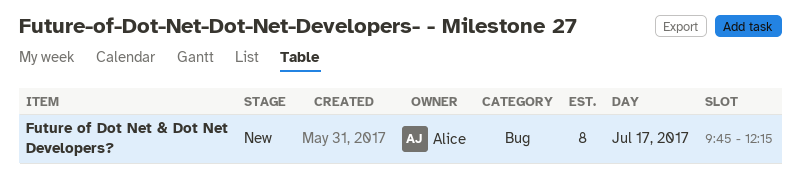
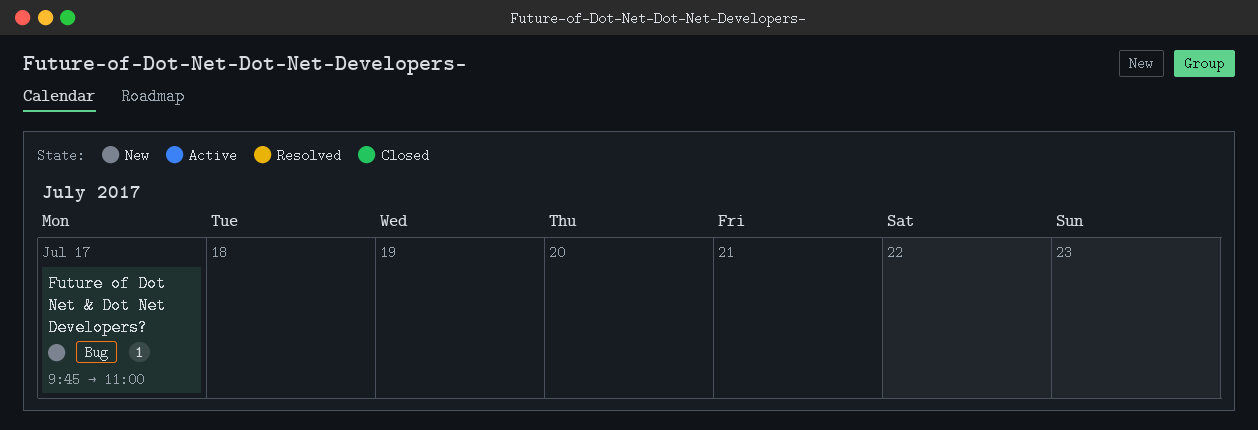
Future of Dot Net & Dot Net Developers?, estimate: 8 -> 1
Future of Dot Net & Dot Net Developers?, ends: 12:15 -> 11:00

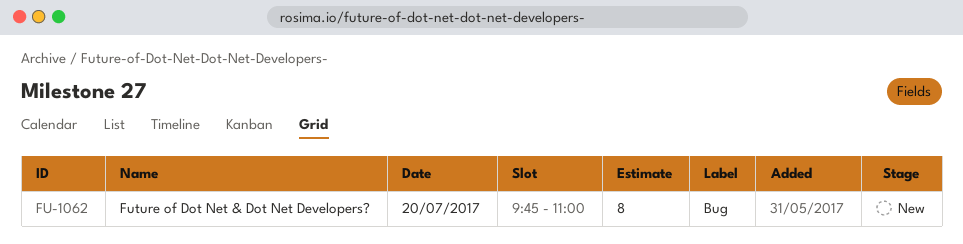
Future of Dot Net & Dot Net Developers?, estimate: 1 -> 8
Future of Dot Net & Dot Net Developers?, day: Jul 17 -> Jul 20

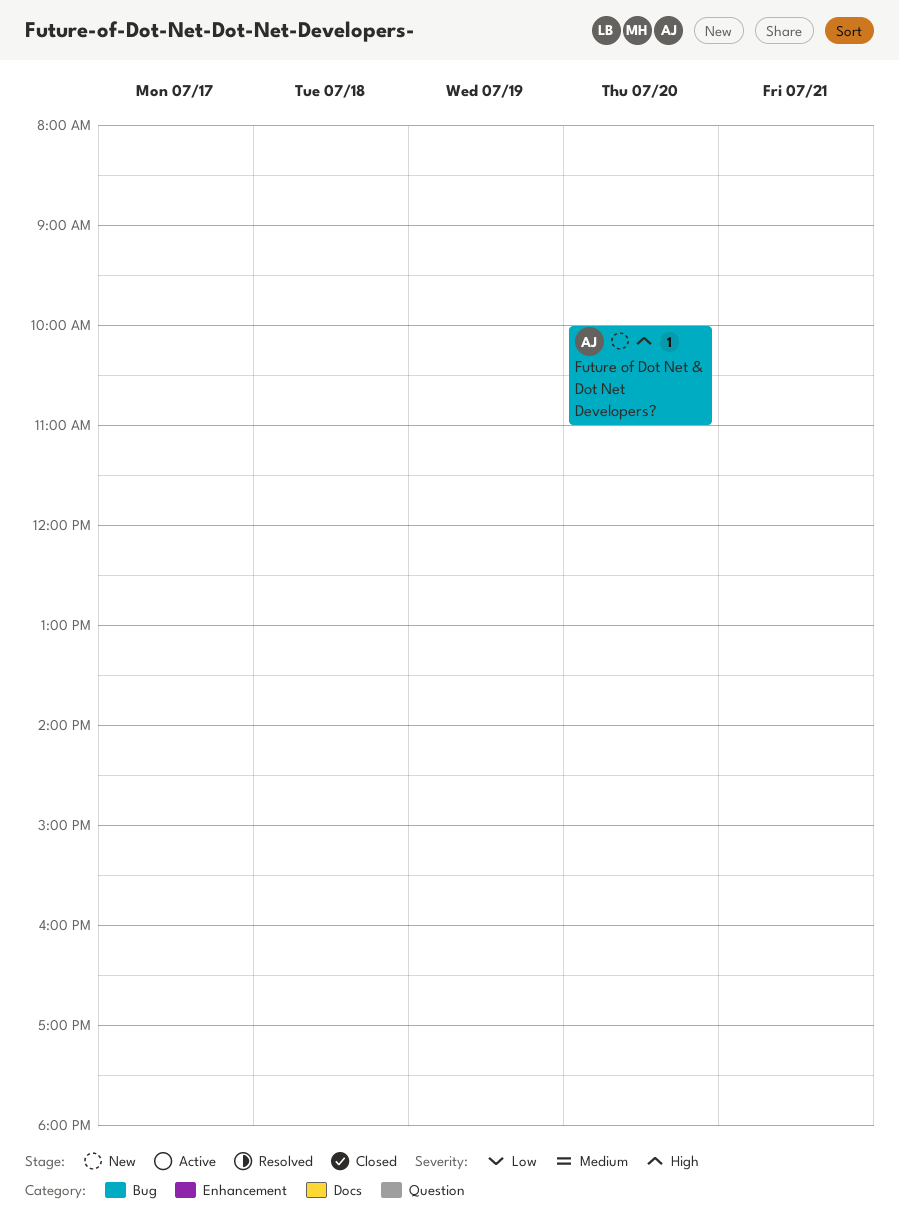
Future of Dot Net & Dot Net Developers?, estimate: 8 -> 1
Future of Dot Net & Dot Net Developers?, begins: 09:45 -> 10:00

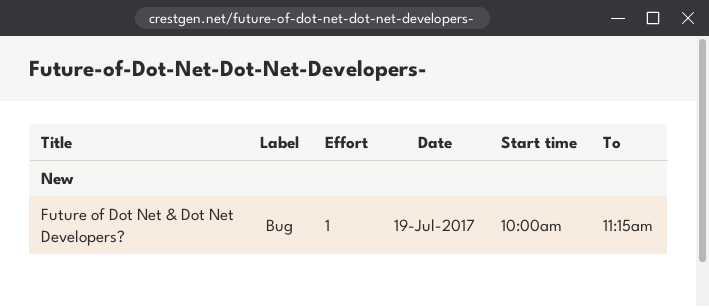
Future of Dot Net & Dot Net Developers?, day: Jul 20 -> Jul 19
Future of Dot Net & Dot Net Developers?, ends: 11:00 -> 11:15

